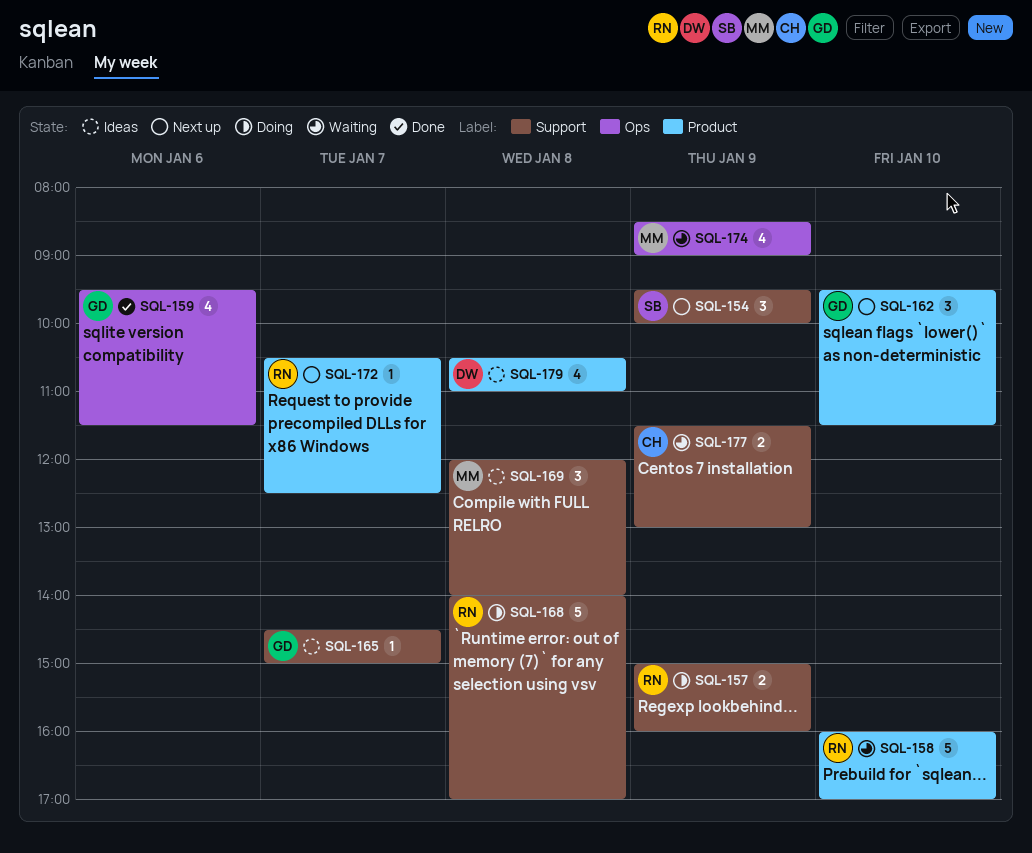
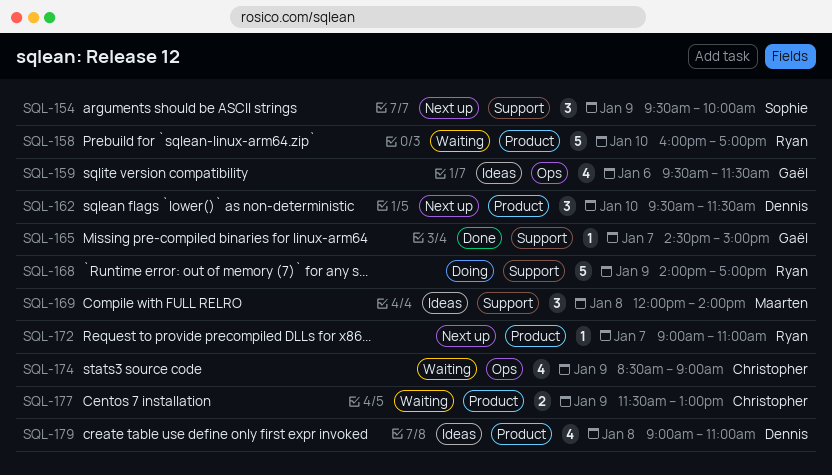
SQL-157: present -> none
SQL-159, status: Done -> Ideas
SQL-162, owner: Gaël -> Dennis
SQL-165, status: Ideas -> Done
SQL-168, day: Jan 8 -> Jan 9
SQL-172, begins: 10:30 -> 09:00
SQL-172, ends: 12:30 -> 11:00
SQL-174, owner: Maarten -> Christopher
SQL-177, label: Support -> Product
SQL-179, begins: 10:30 -> 09:00

